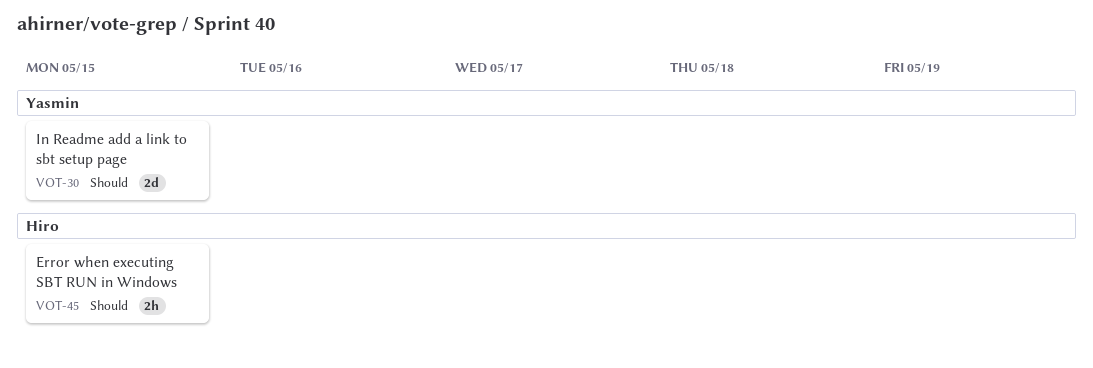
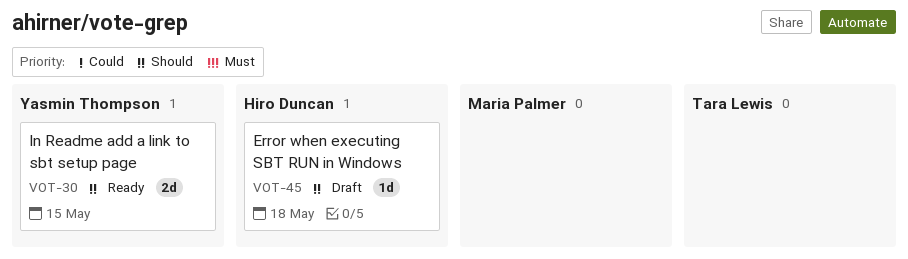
VOT-45, estimate: 2h -> 1d
VOT-45, due: May 15 -> May 18

